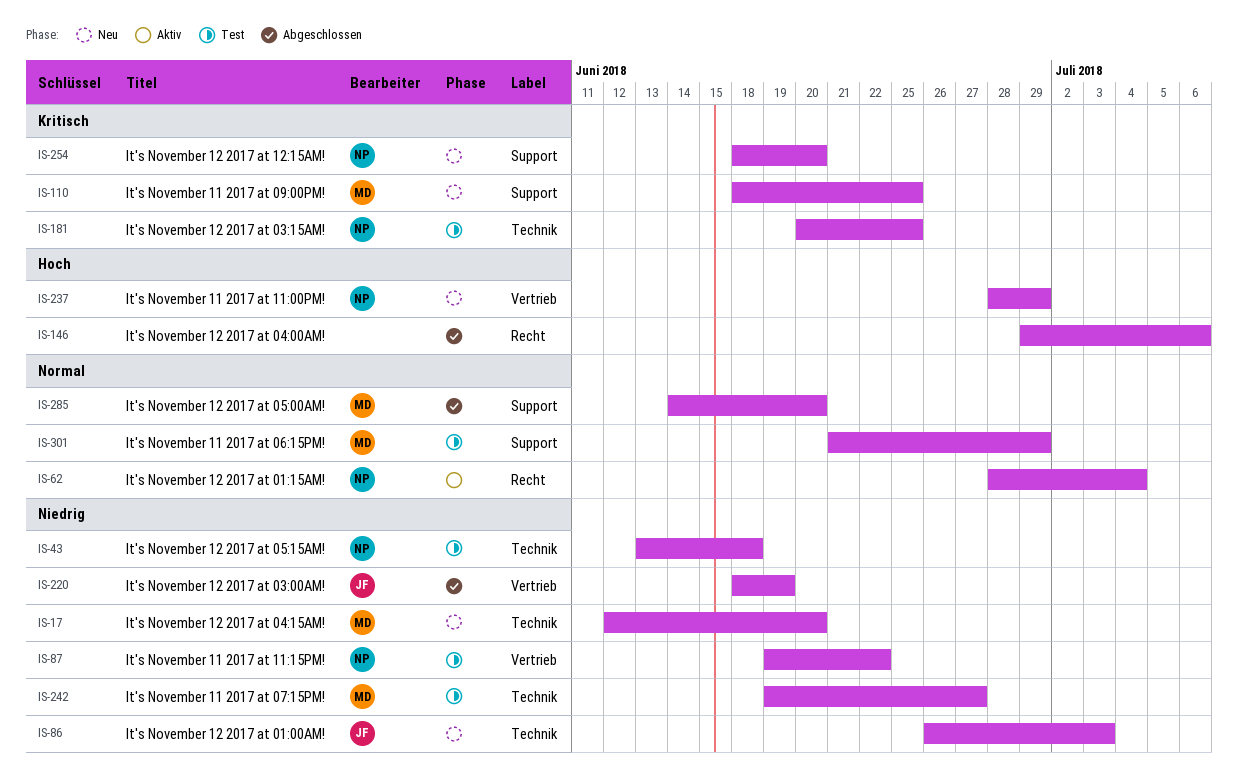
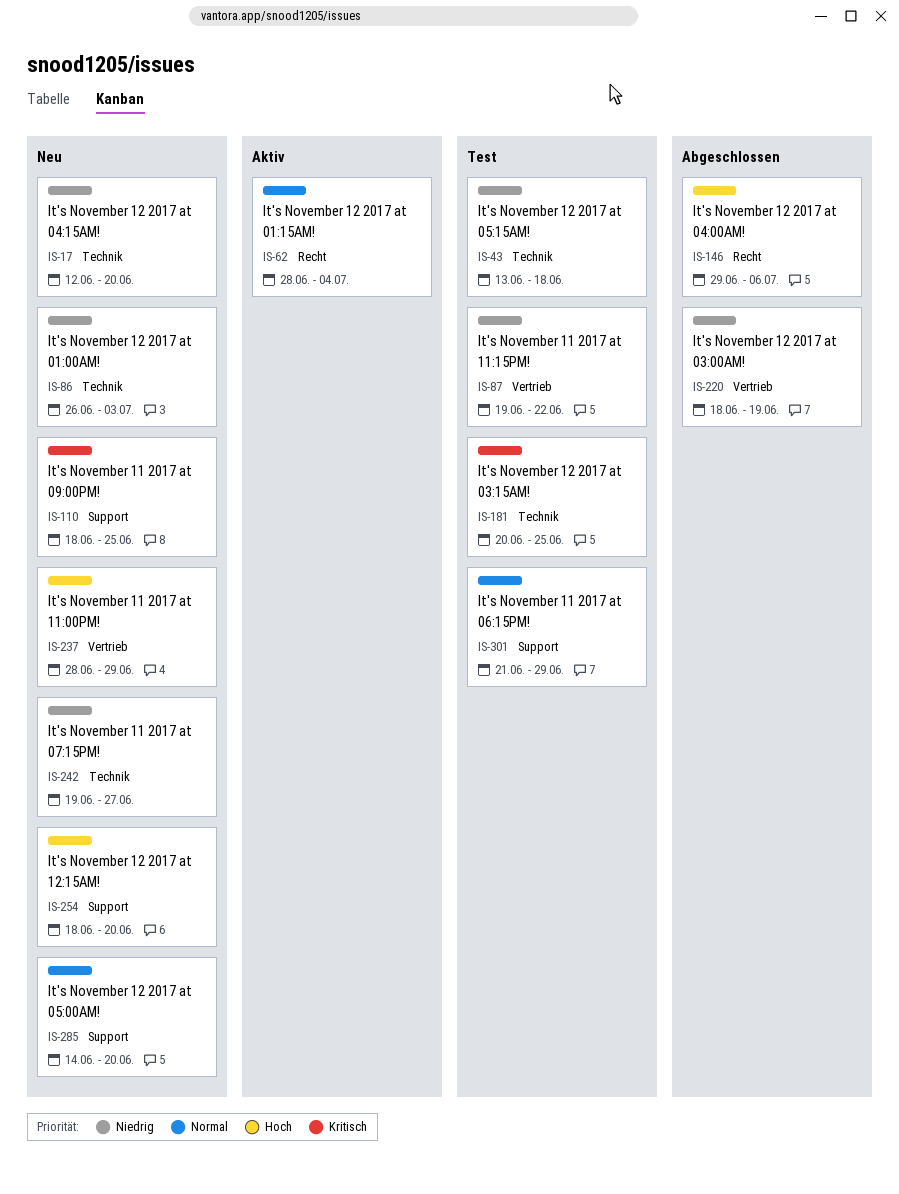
IS-242, status: Test -> Neu
IS-254, priority: Kritisch -> Hoch
IS-285, status: Abgeschlossen -> Neu

